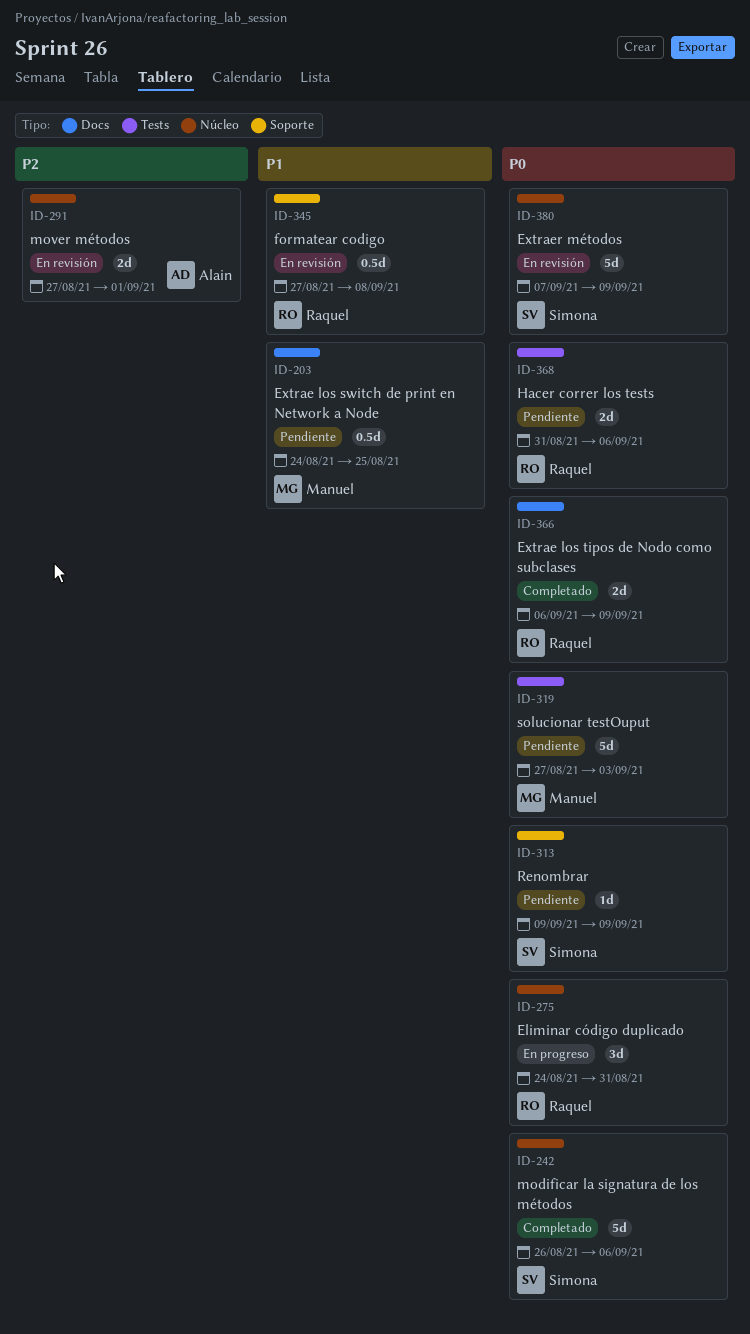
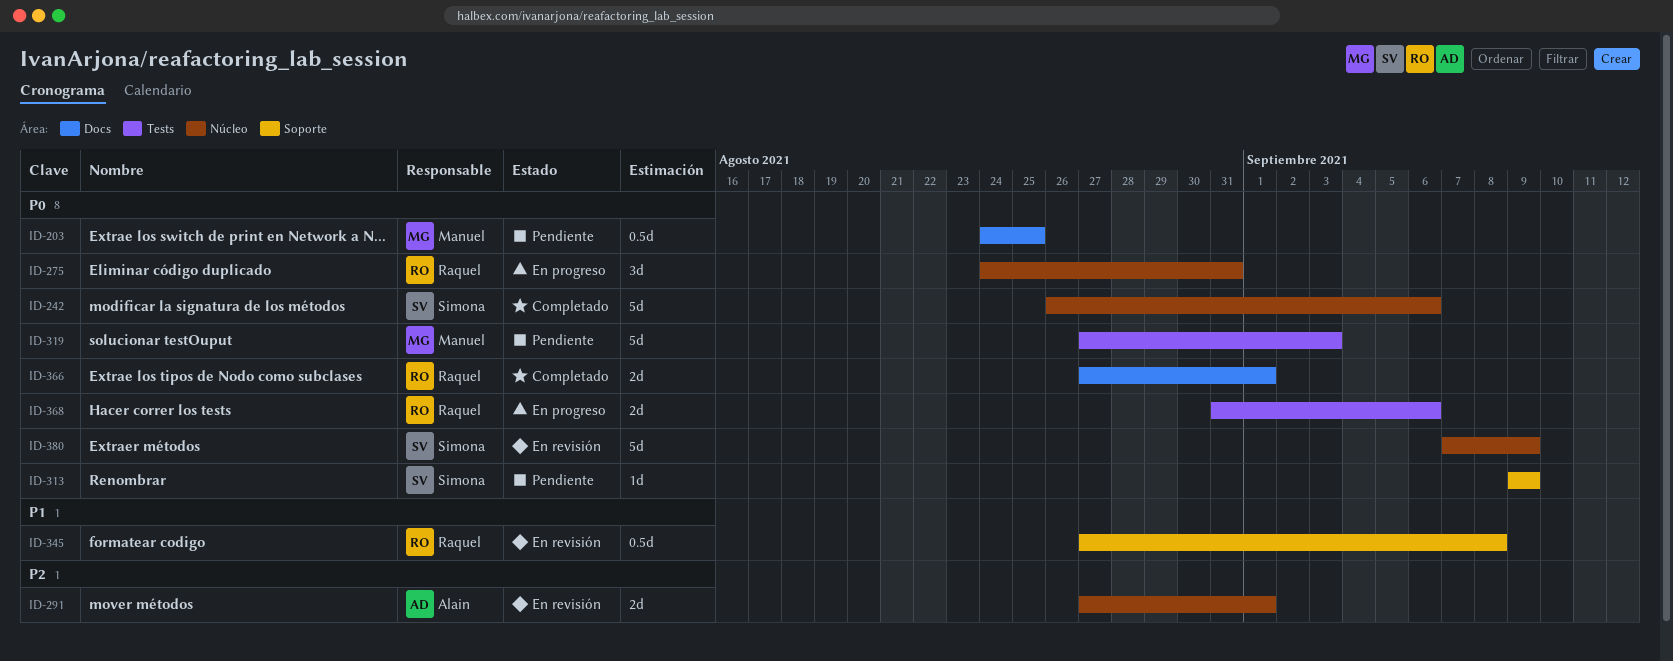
ID-203, priority: P1 -> P0
ID-366, start: Sep 6 -> Aug 27
ID-366, due: Sep 9 -> Sep 1
ID-368, status: Pendiente -> En progreso

